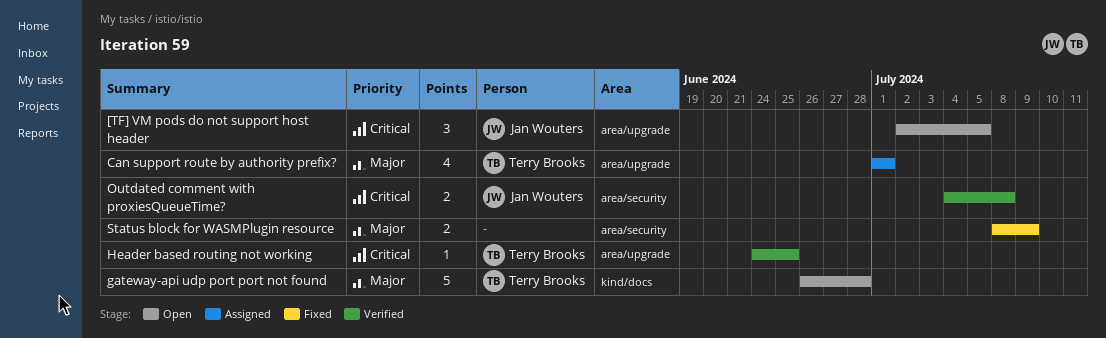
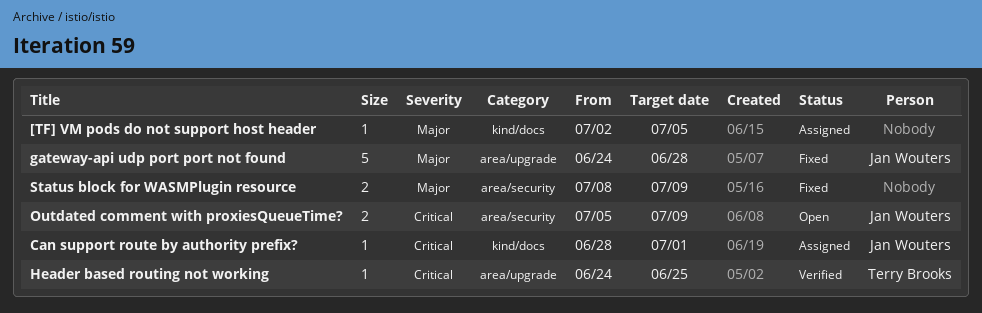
[TF] VM pods do not support host header, status: Open -> Assigned
[TF] VM pods do not support host header, owner: Jan Wouters -> none
[TF] VM pods do not support host header, priority: Critical -> Major
[TF] VM pods do not support host header, label: area/upgrade -> kind/docs
[TF] VM pods do not support host header, estimate: 3 -> 1
Can support route by authority prefix?, owner: Terry Brooks -> Jan Wouters
Can support route by authority prefix?, priority: Major -> Critical
Can support route by authority prefix?, label: area/upgrade -> kind/docs
Can support route by authority prefix?, estimate: 4 -> 1
Can support route by authority prefix?, start: Jul 1 -> Jun 28
gateway-api udp port port not found, status: Open -> Fixed
gateway-api udp port port not found, owner: Terry Brooks -> Jan Wouters
gateway-api udp port port not found, label: kind/docs -> area/upgrade
gateway-api udp port port not found, start: Jun 26 -> Jun 24
Outdated comment with proxiesQueueTime?, status: Verified -> Open
Outdated comment with proxiesQueueTime?, start: Jul 4 -> Jul 5
Outdated comment with proxiesQueueTime?, due: Jul 8 -> Jul 9

